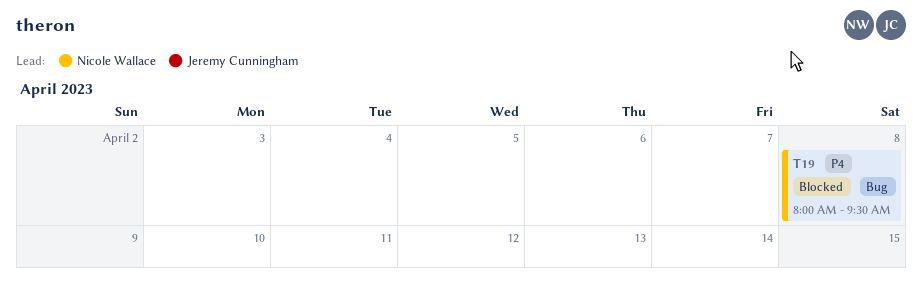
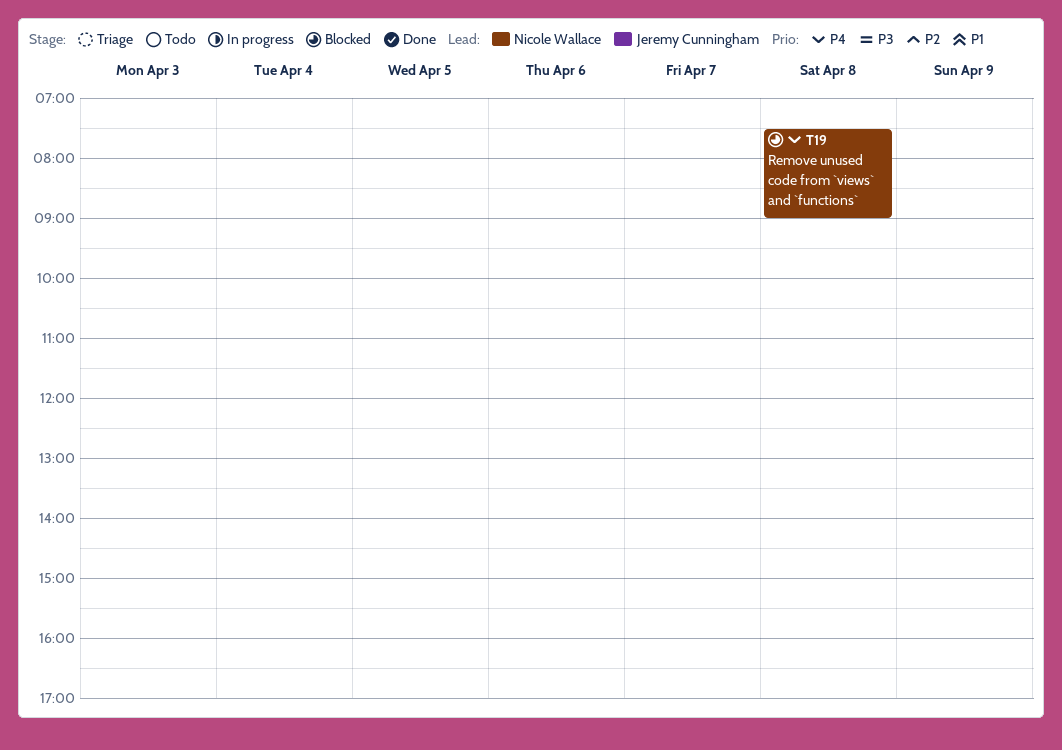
T19, begins: 08:00 -> 07:30
T19, ends: 09:30 -> 09:00

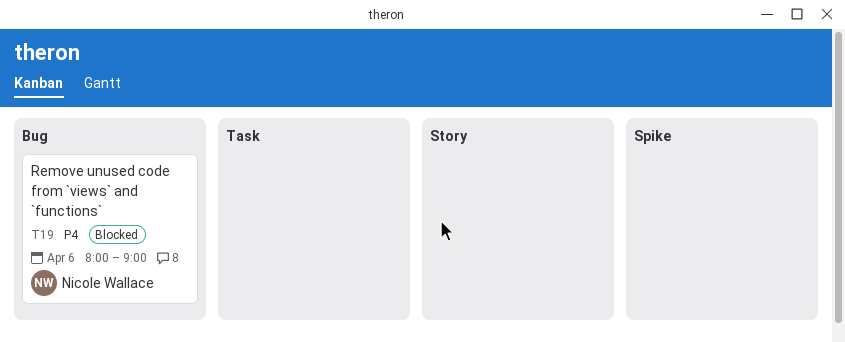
T19, day: Apr 8 -> Apr 6
T19, begins: 07:30 -> 08:00

